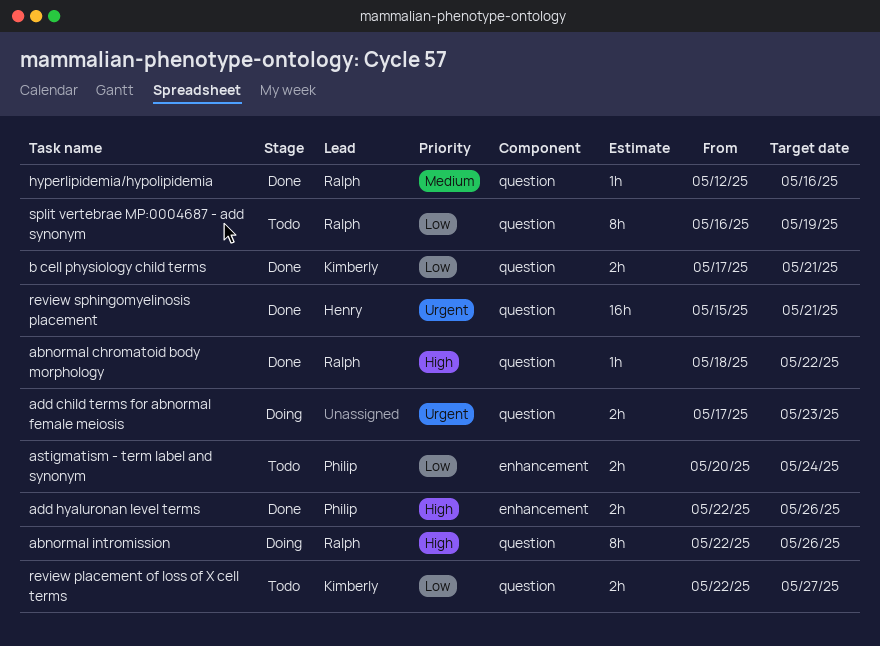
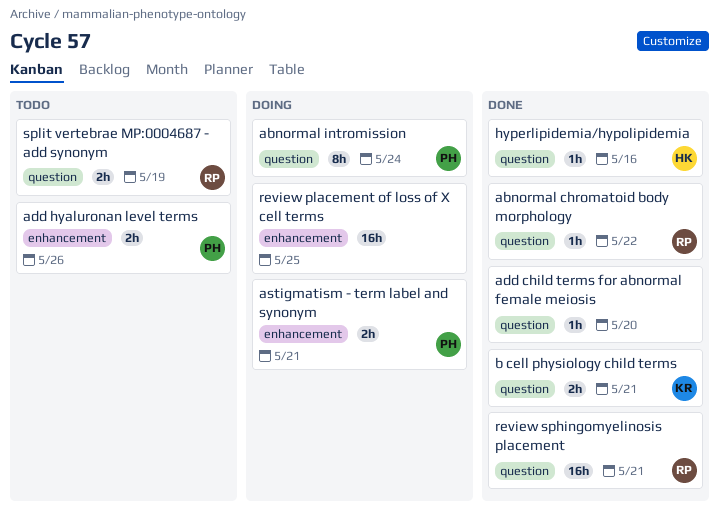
abnormal intromission, owner: Ralph -> Philip
abnormal intromission, due: May 26 -> May 24
add child terms for abnormal female meiosis, status: Doing -> Done
add child terms for abnormal female meiosis, estimate: 2h -> 1h
add child terms for abnormal female meiosis, due: May 23 -> May 20
add hyaluronan level terms, status: Done -> Todo
astigmatism - term label and synonym, status: Todo -> Doing
astigmatism - term label and synonym, due: May 24 -> May 21
hyperlipidemia/hypolipidemia, owner: Ralph -> Henry
review placement of loss of X cell terms, status: Todo -> Doing
review placement of loss of X cell terms, owner: Kimberly -> none
review placement of loss of X cell terms, label: question -> enhancement
review placement of loss of X cell terms, estimate: 2h -> 16h
review placement of loss of X cell terms, due: May 27 -> May 25
review sphingomyelinosis placement, owner: Henry -> Ralph
split vertebrae MP:0004687 - add synonym, estimate: 8h -> 2h

